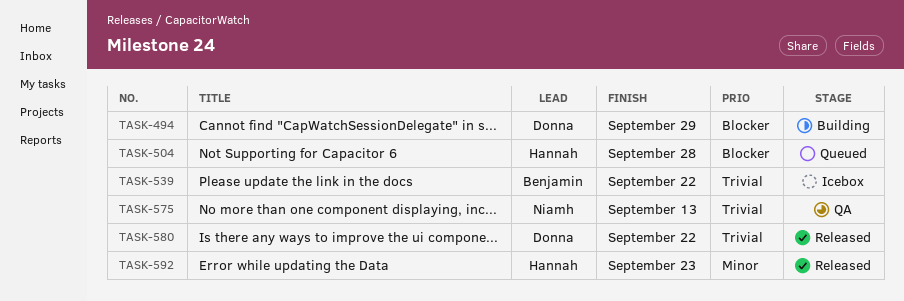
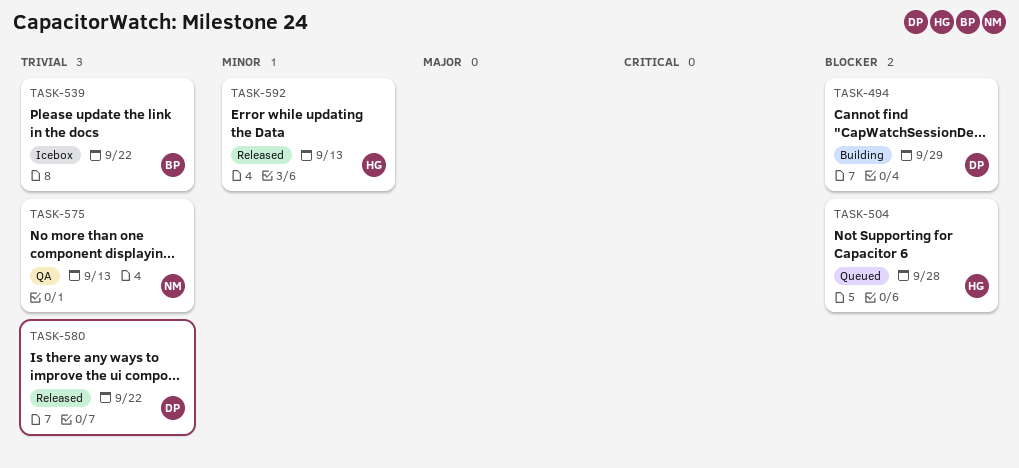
TASK-592, due: Sep 23 -> Sep 13

